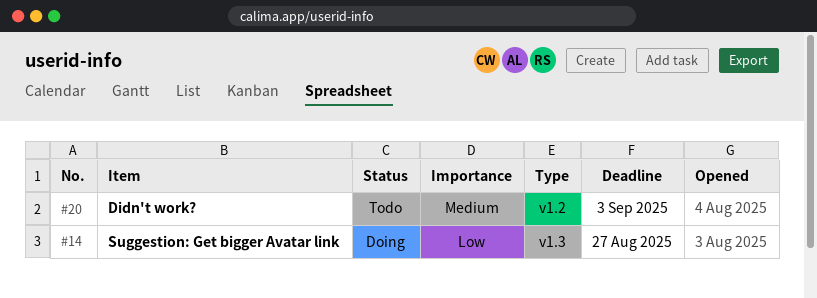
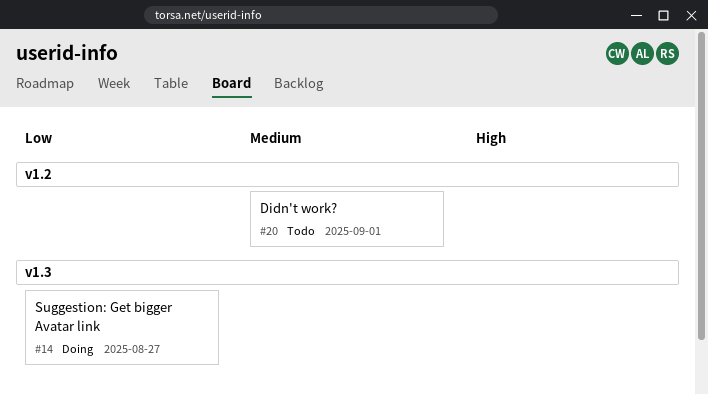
#20, due: Sep 3 -> Sep 1

